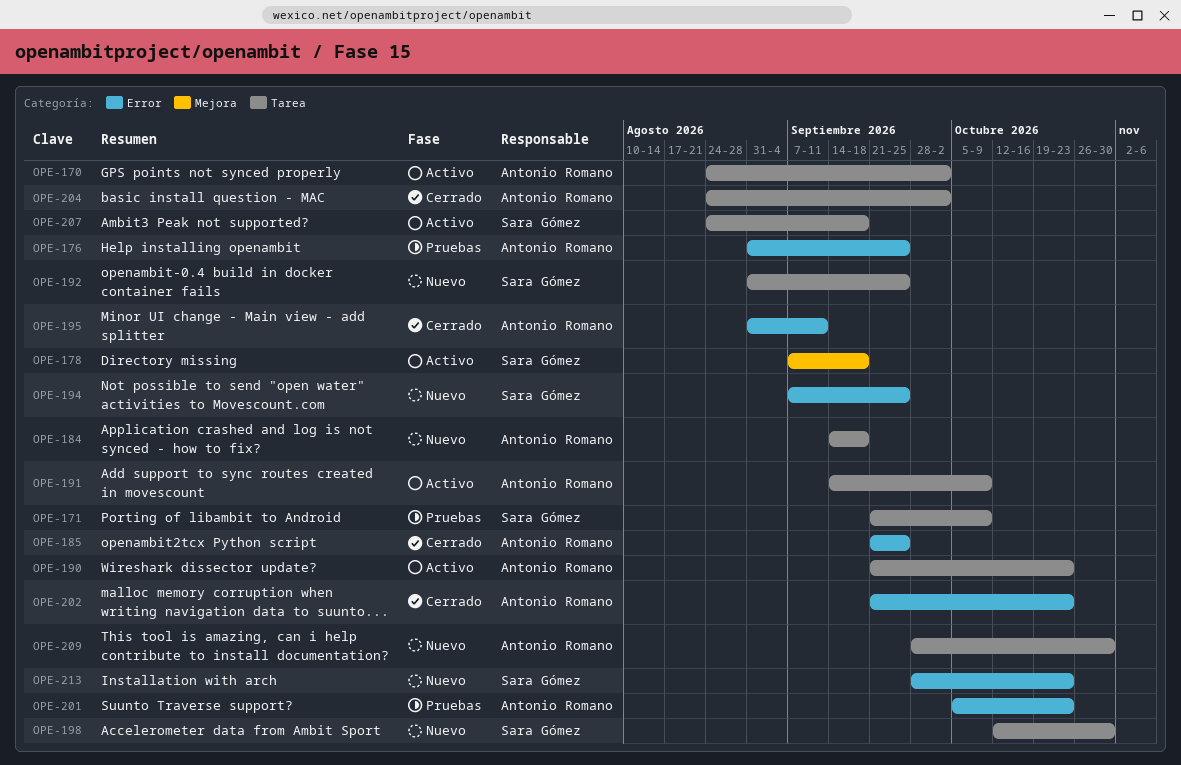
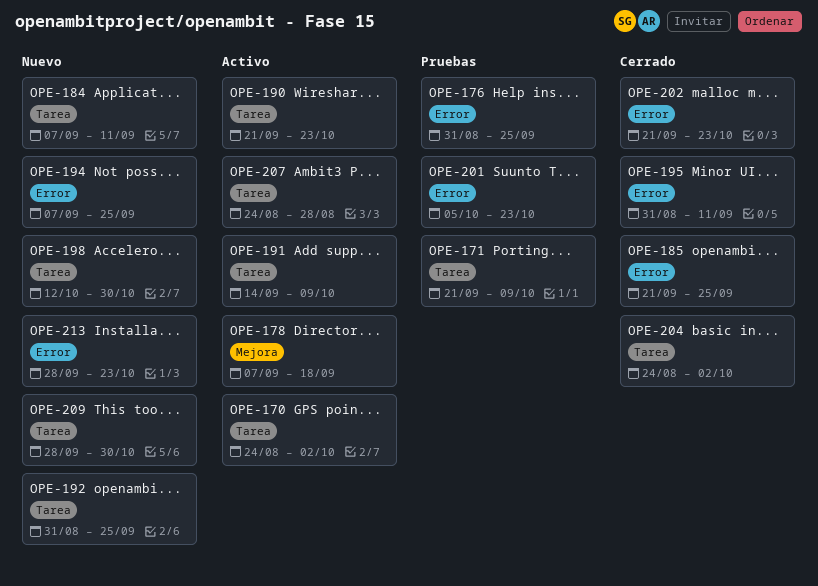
OPE-184, start: Sep 14 -> Sep 7
OPE-184, due: Sep 18 -> Sep 11
OPE-207, due: Sep 18 -> Aug 28

